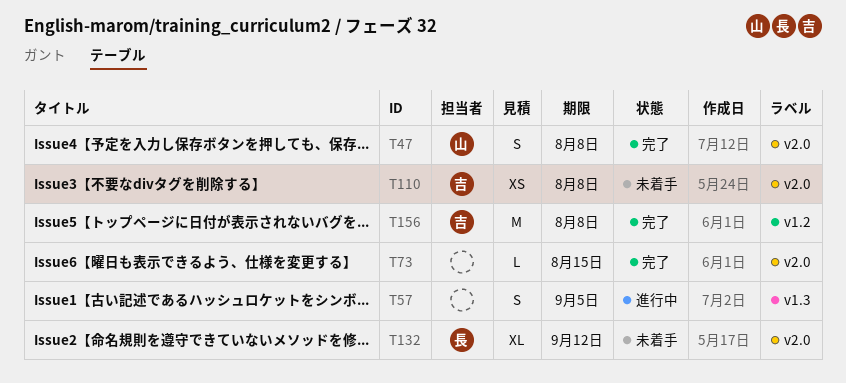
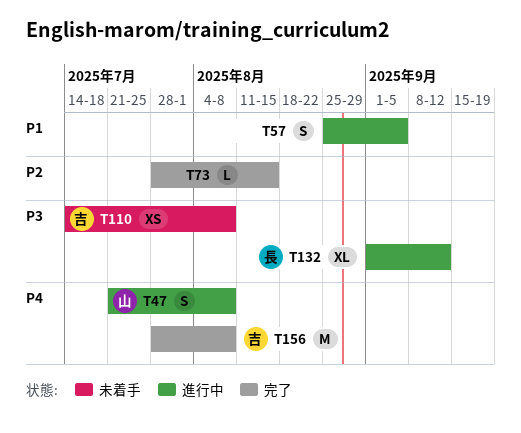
T47, status: 完了 -> 進行中
T132, status: 未着手 -> 進行中

